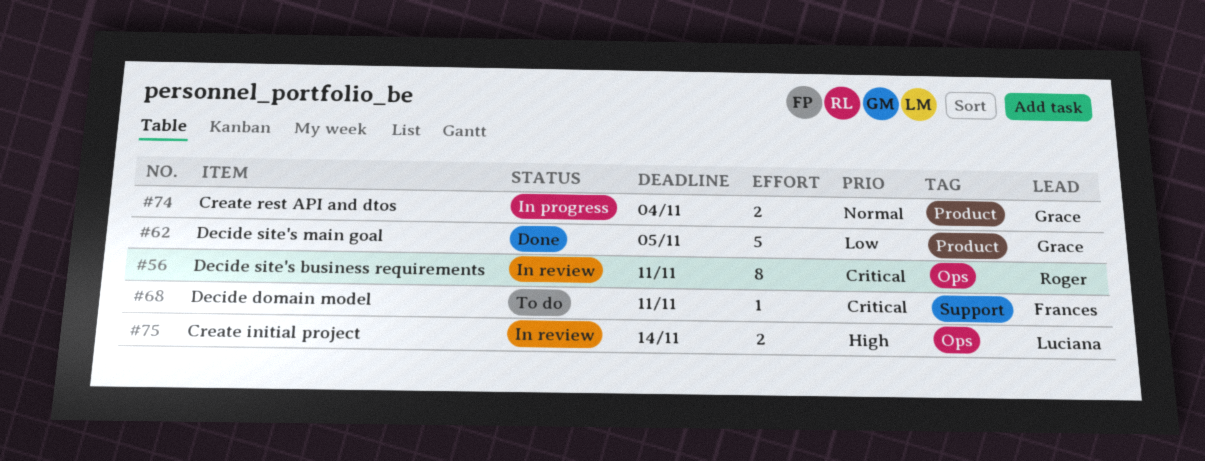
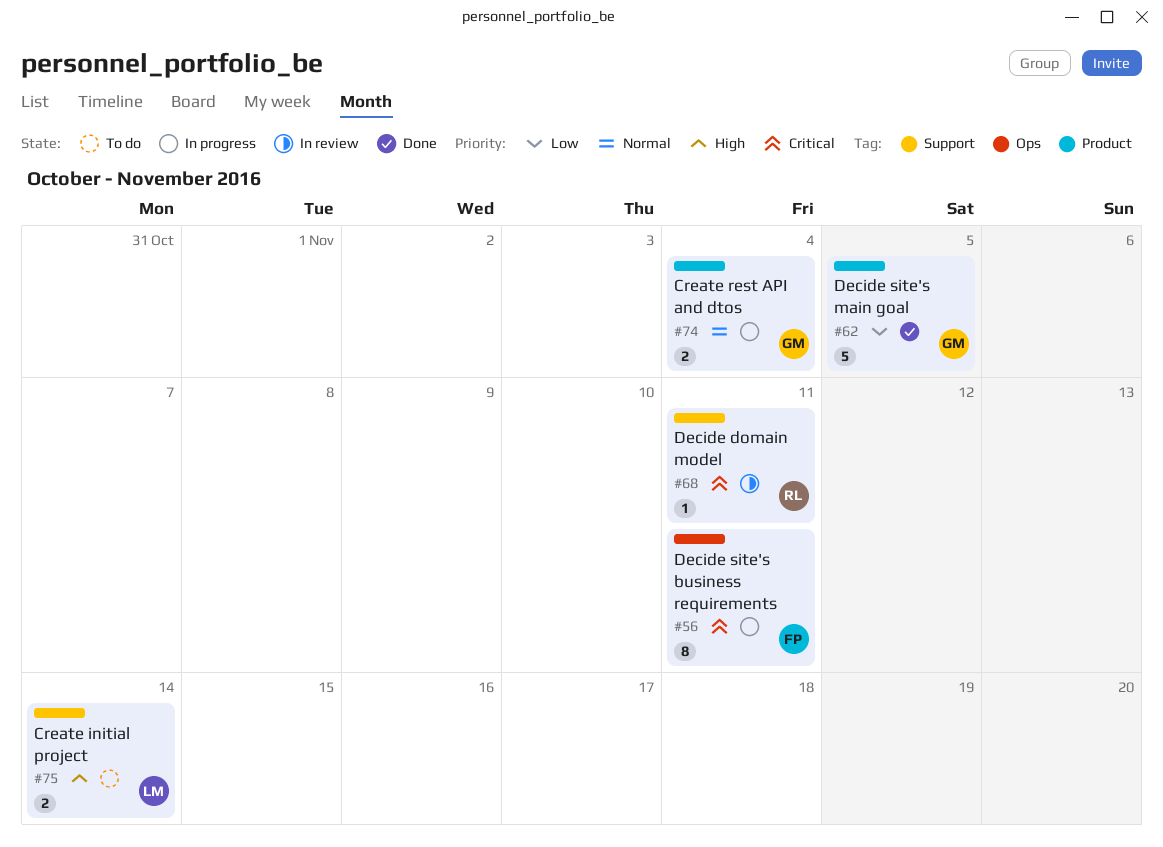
#56, status: In review -> In progress
#56, owner: Roger -> Frances
#68, status: To do -> In review
#68, owner: Frances -> Roger
#75, status: In review -> To do
#75, label: Ops -> Support

